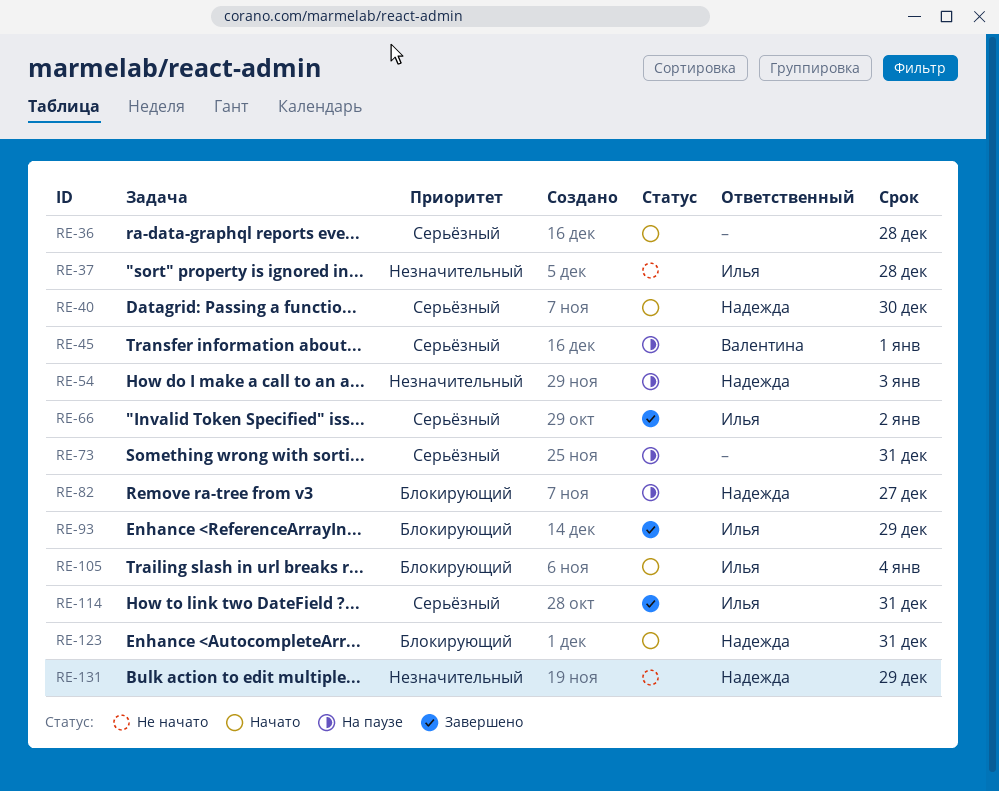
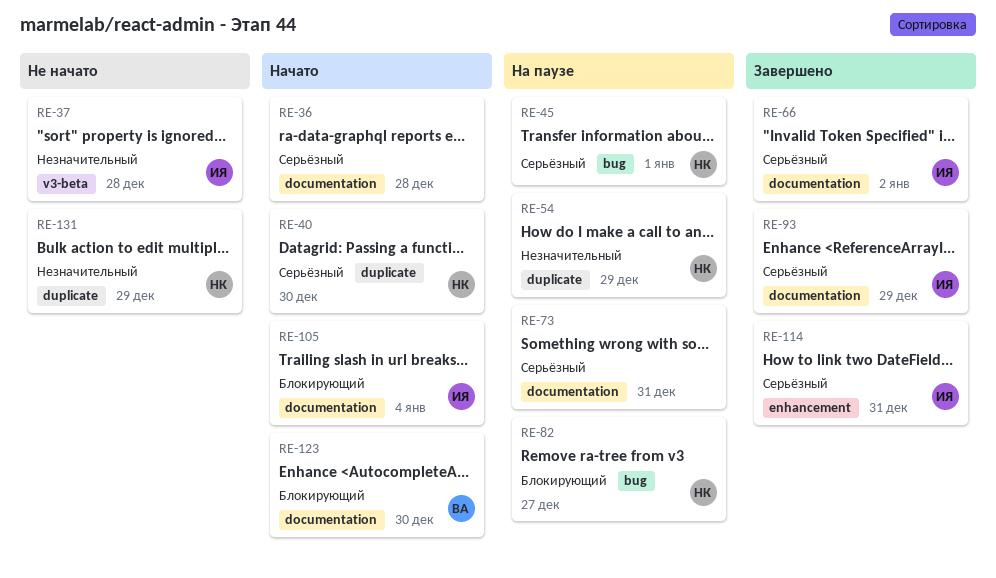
RE-45, owner: Валентина -> Надежда
RE-54, due: Jan 3 -> Dec 29
RE-93, priority: Блокирующий -> Серьёзный
RE-123, owner: Надежда -> Валентина
RE-123, due: Dec 31 -> Dec 30

